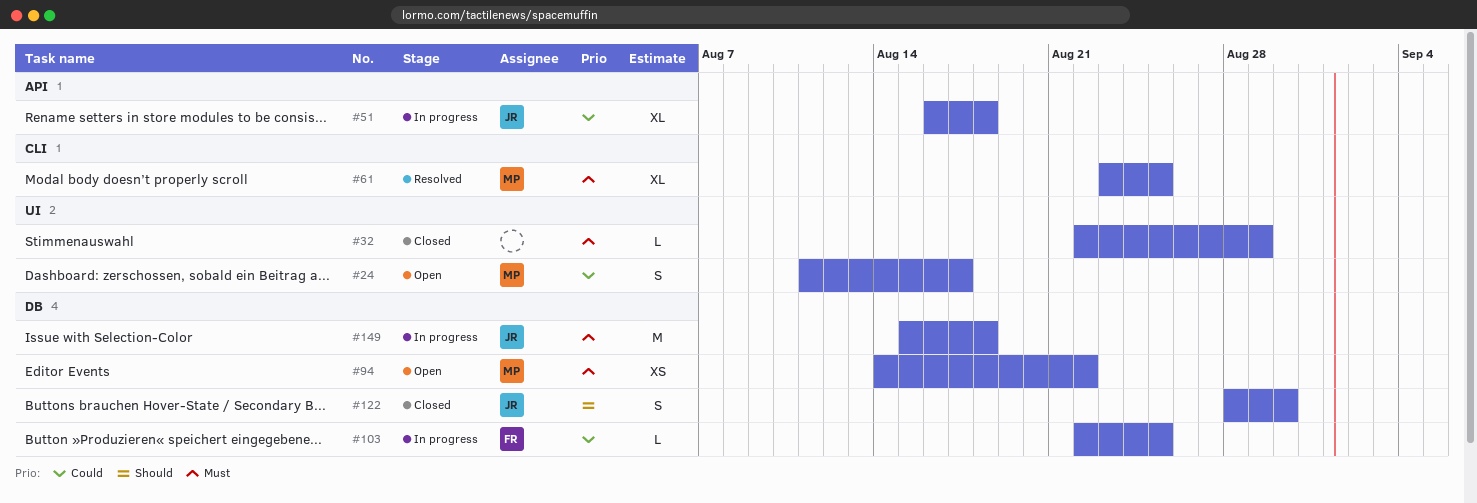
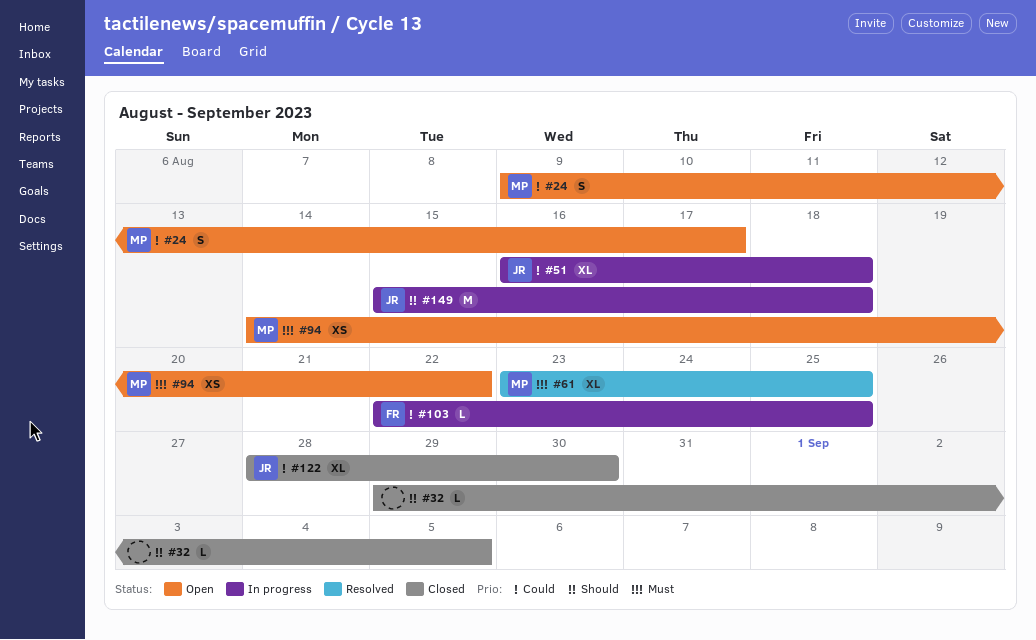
#24, start: Aug 11 -> Aug 9
#32, priority: Must -> Should
#32, start: Aug 22 -> Aug 29
#32, due: Aug 29 -> Sep 5
#122, priority: Should -> Could
#122, estimate: S -> XL
#149, priority: Must -> Should

